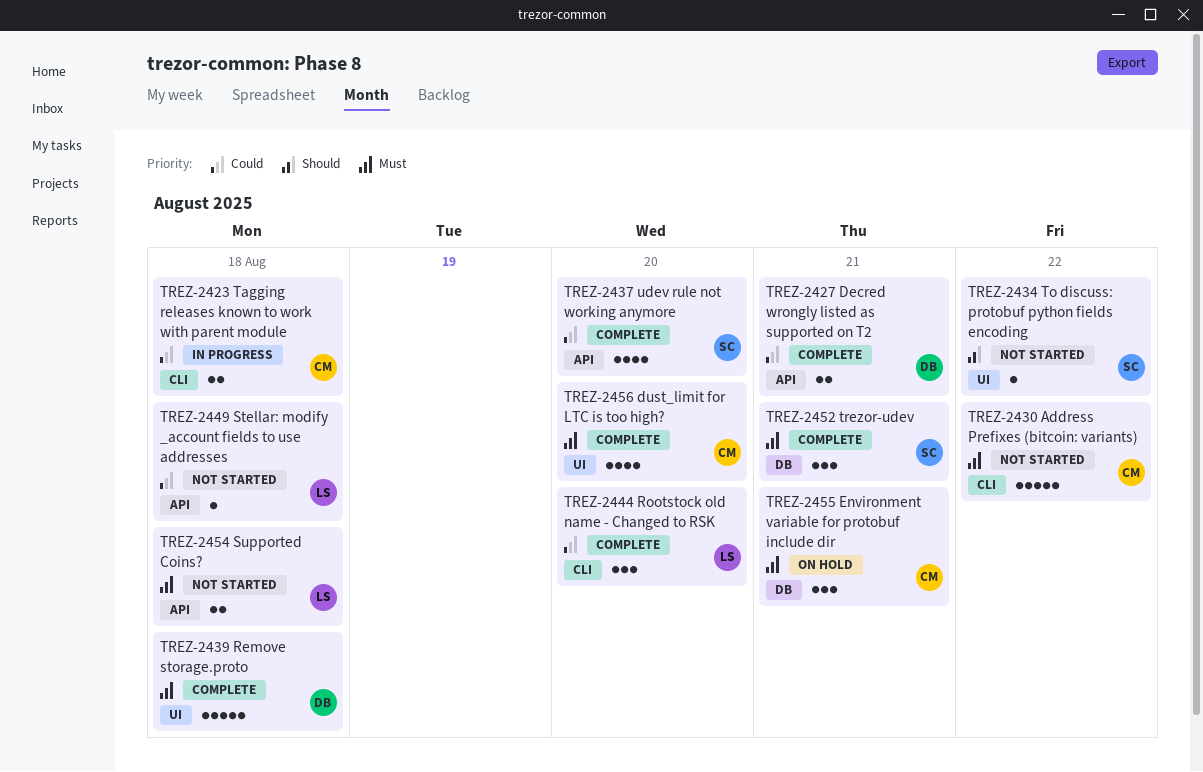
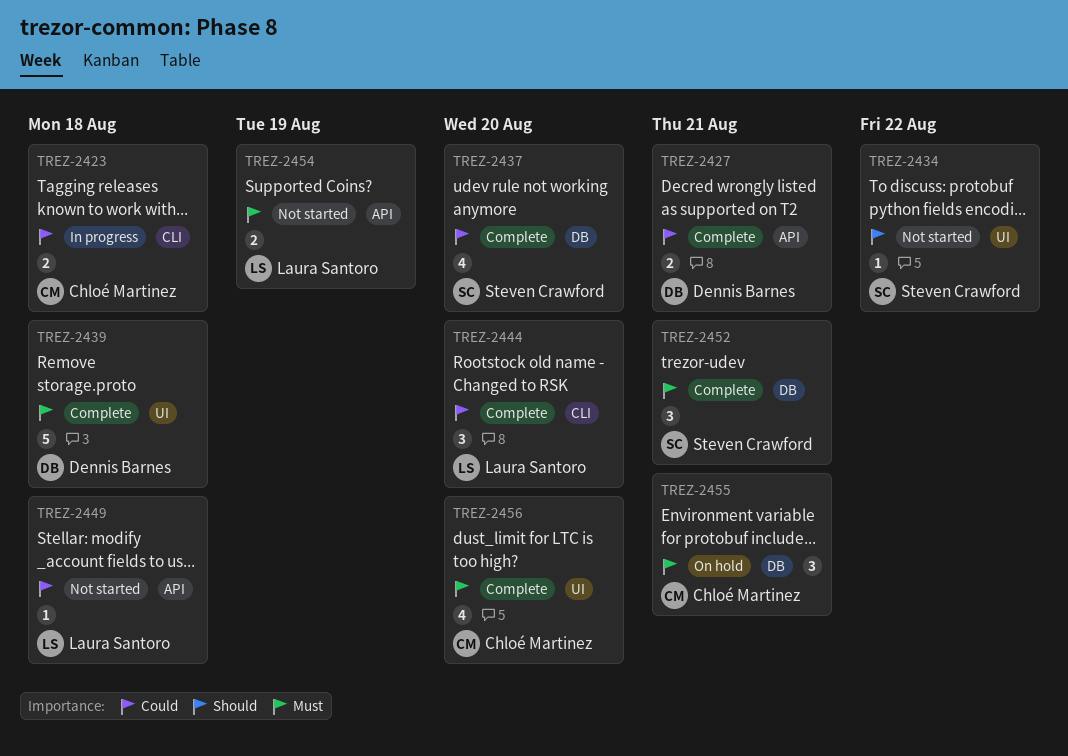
TREZ-2430: present -> none
TREZ-2437, label: API -> DB
TREZ-2454, due: Aug 18 -> Aug 19

